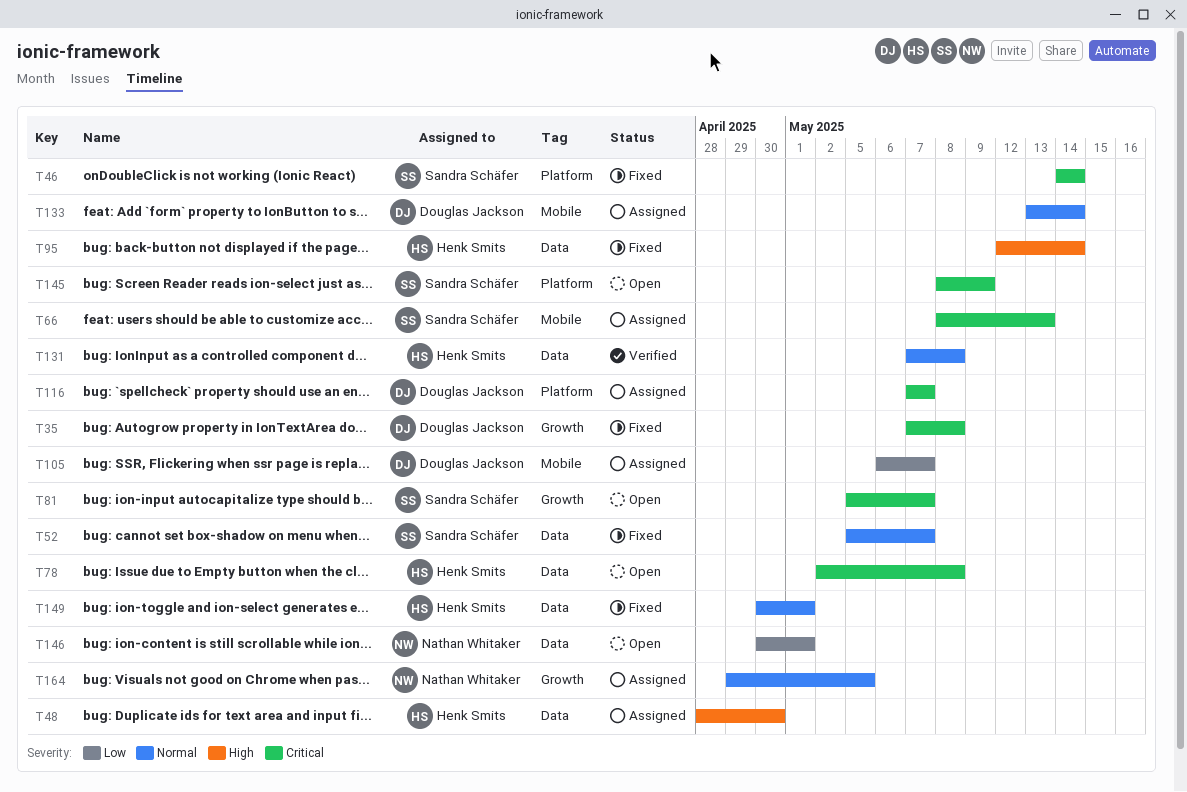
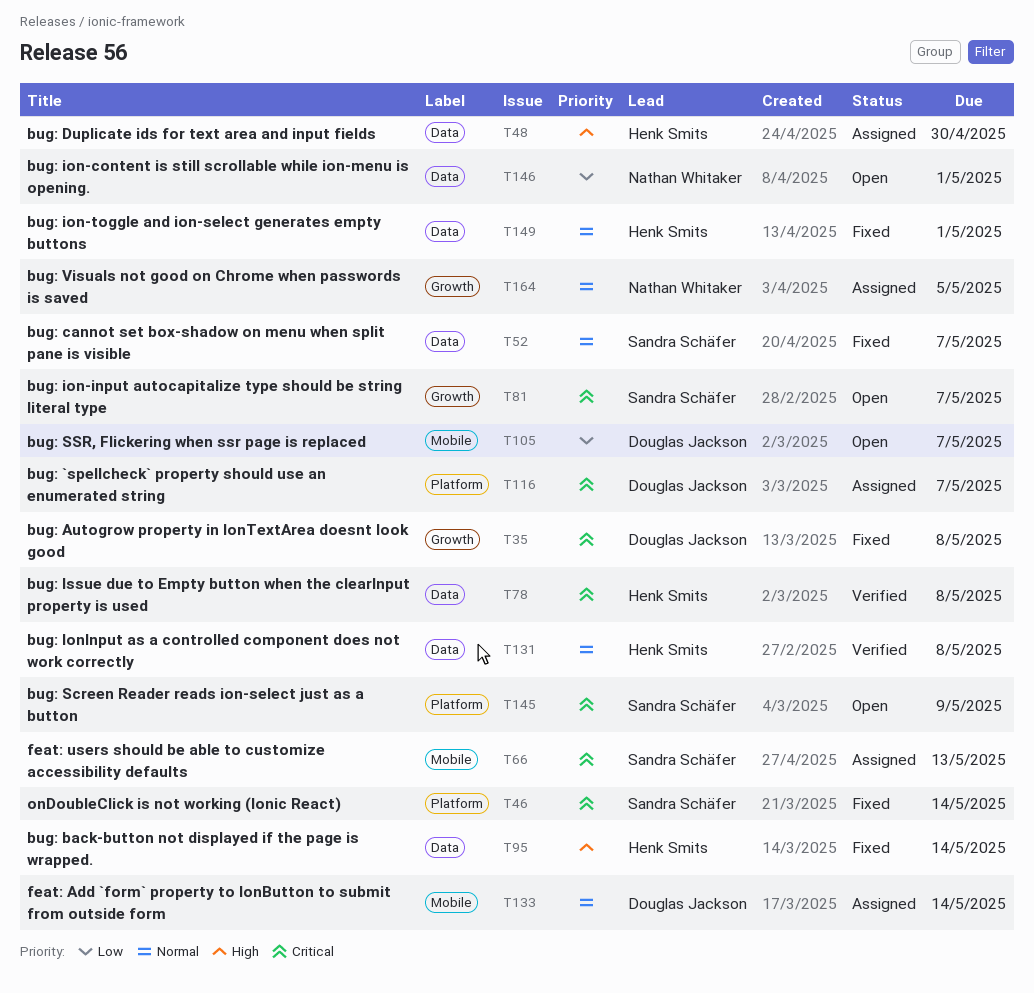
T78, status: Open -> Verified
T105, status: Assigned -> Open

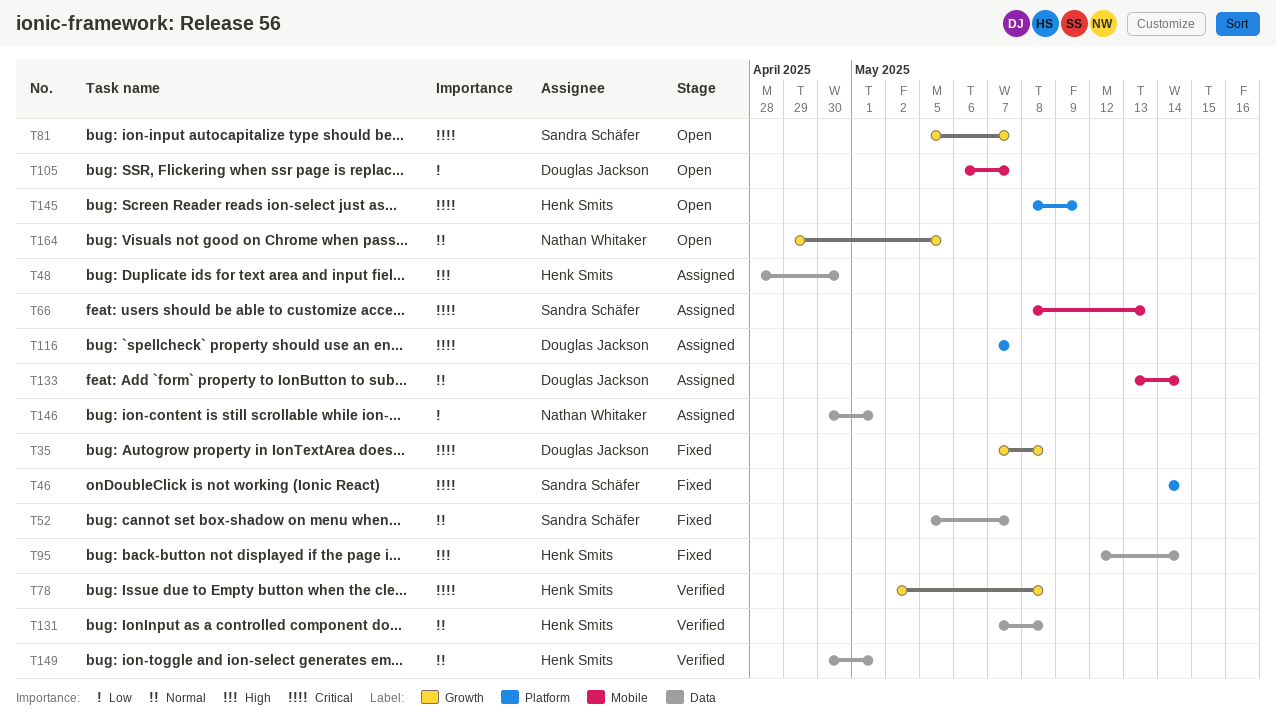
T78, label: Data -> Growth
T145, owner: Sandra Schäfer -> Henk Smits
T146, status: Open -> Assigned
T149, status: Fixed -> Verified
T164, status: Assigned -> Open

